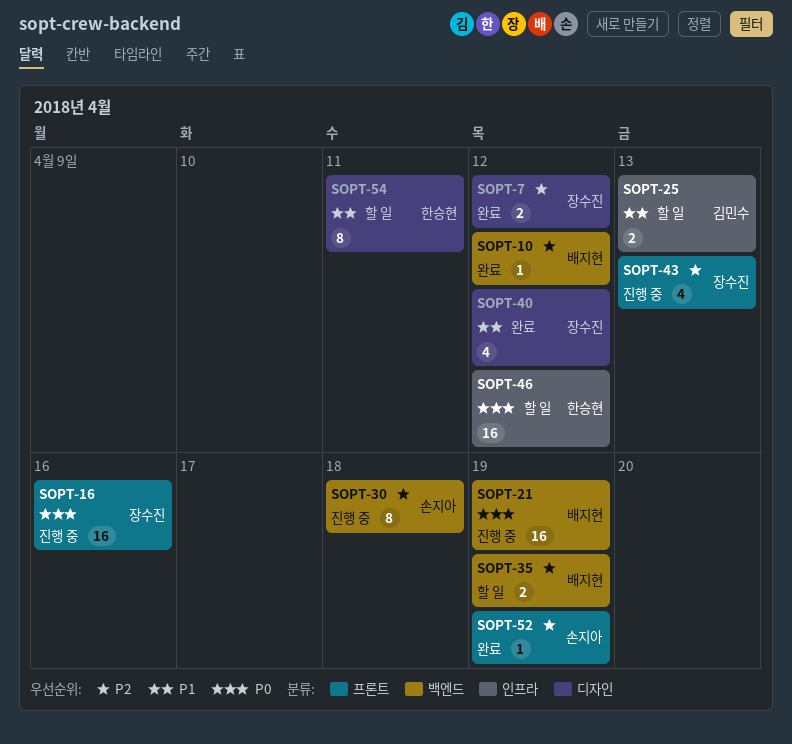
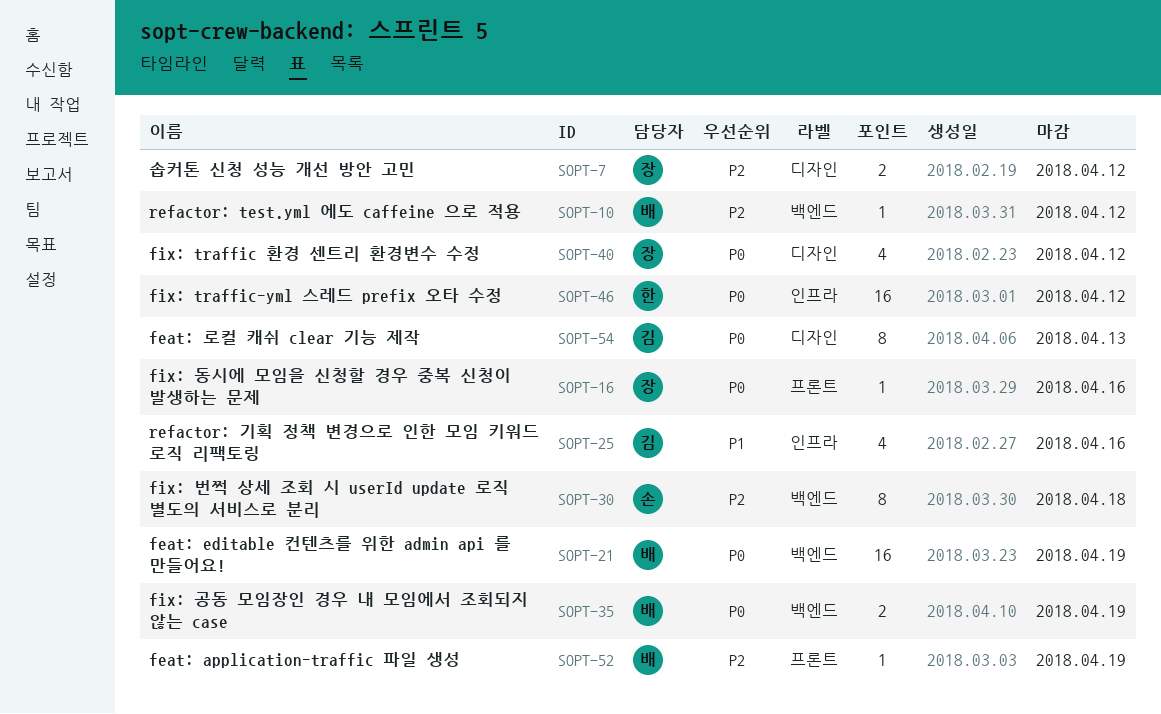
SOPT-16, estimate: 16 -> 1
SOPT-25, estimate: 2 -> 4
SOPT-25, due: Apr 13 -> Apr 16
SOPT-35, priority: P2 -> P0
SOPT-40, priority: P1 -> P0
SOPT-43: present -> none
SOPT-52, owner: 손지아 -> 배지현
SOPT-54, owner: 한승현 -> 김민수
SOPT-54, priority: P1 -> P0
SOPT-54, due: Apr 11 -> Apr 13

